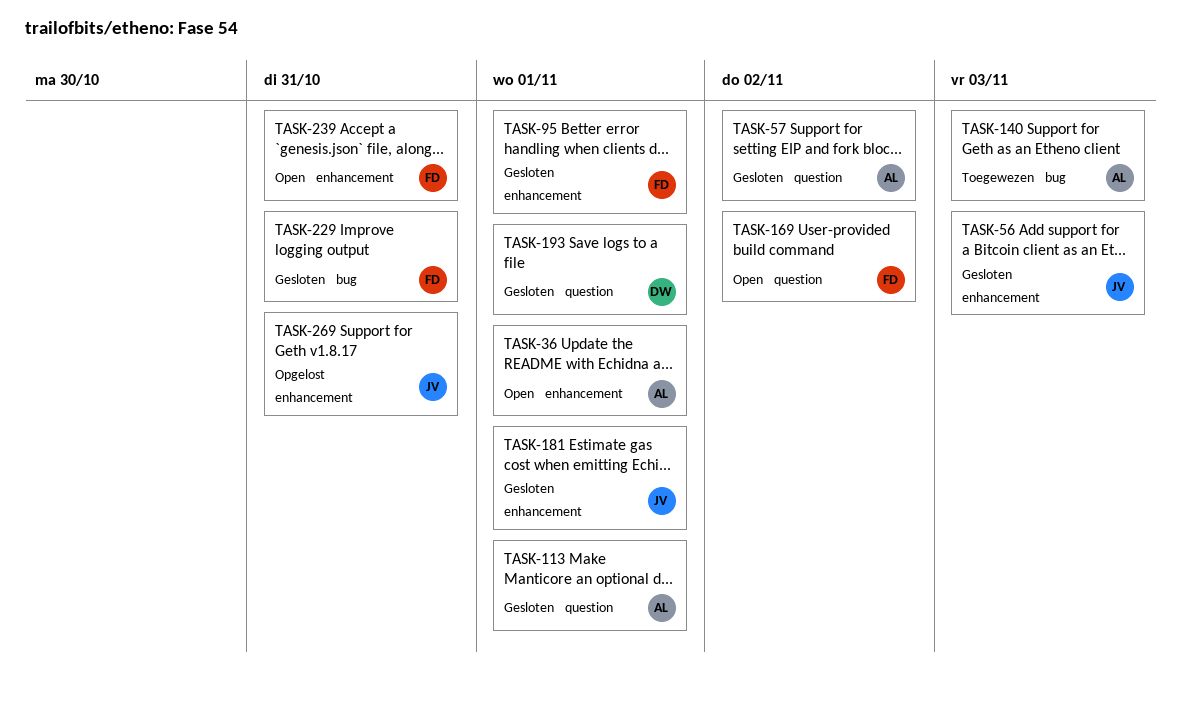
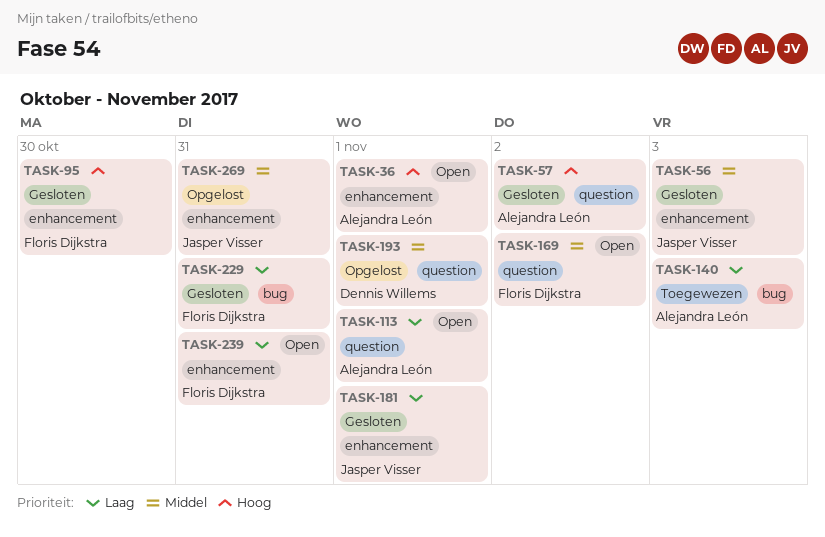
TASK-95, due: Nov 1 -> Oct 30
TASK-113, status: Gesloten -> Open
TASK-193, status: Gesloten -> Opgelost

